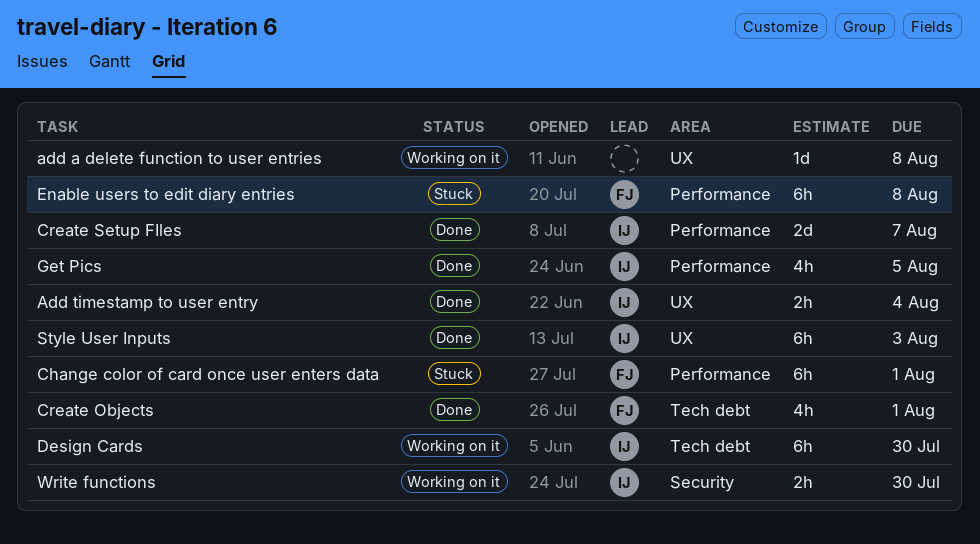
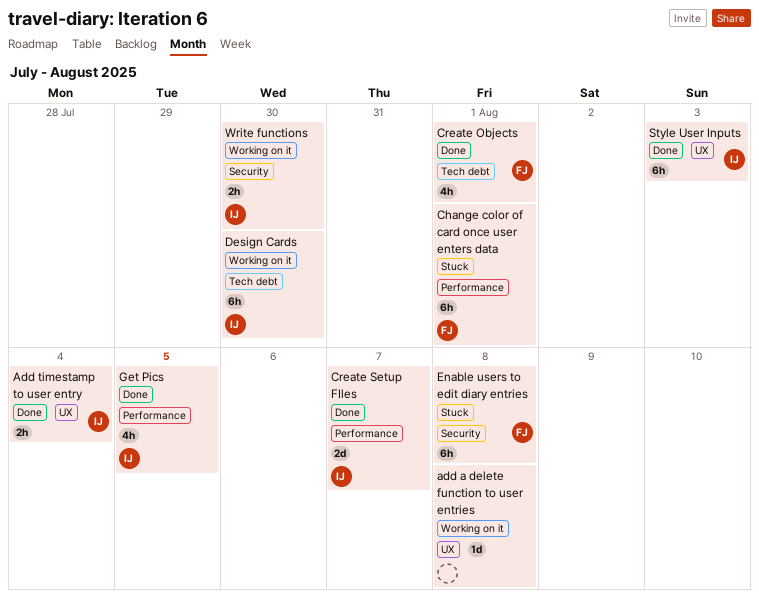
Enable users to edit diary entries, label: Performance -> Security

